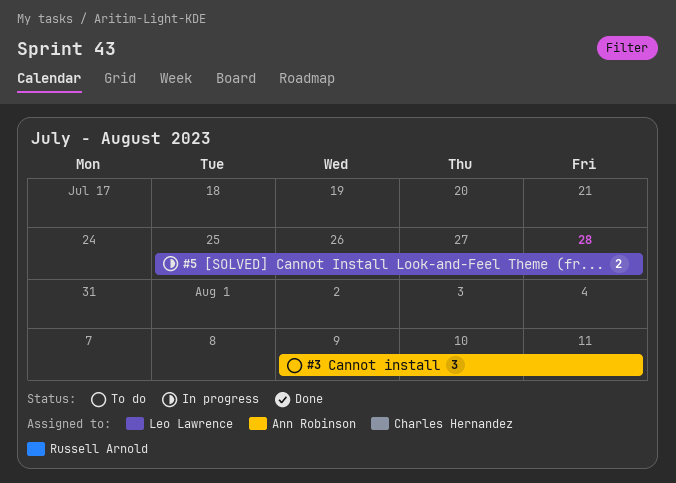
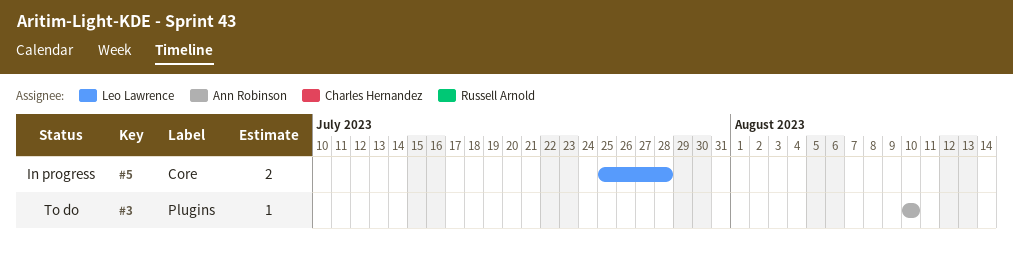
#3, estimate: 3 -> 1
#3, start: Aug 9 -> Aug 10
#3, due: Aug 11 -> Aug 10

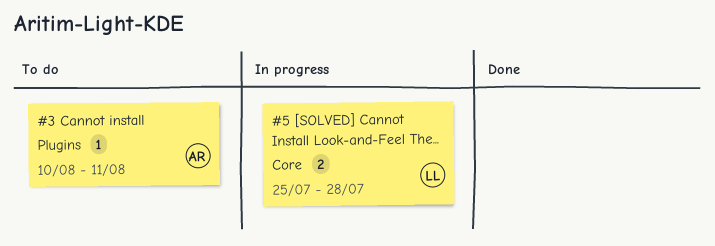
#3, due: Aug 10 -> Aug 11

